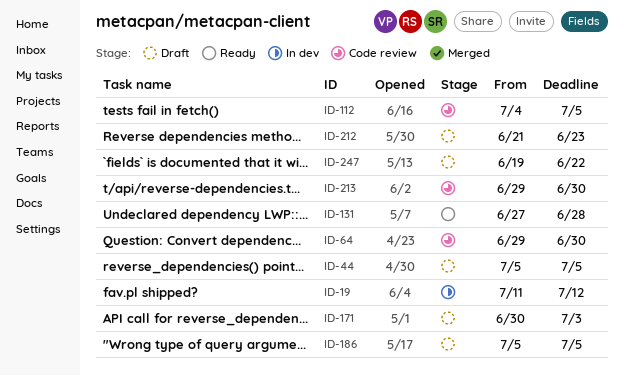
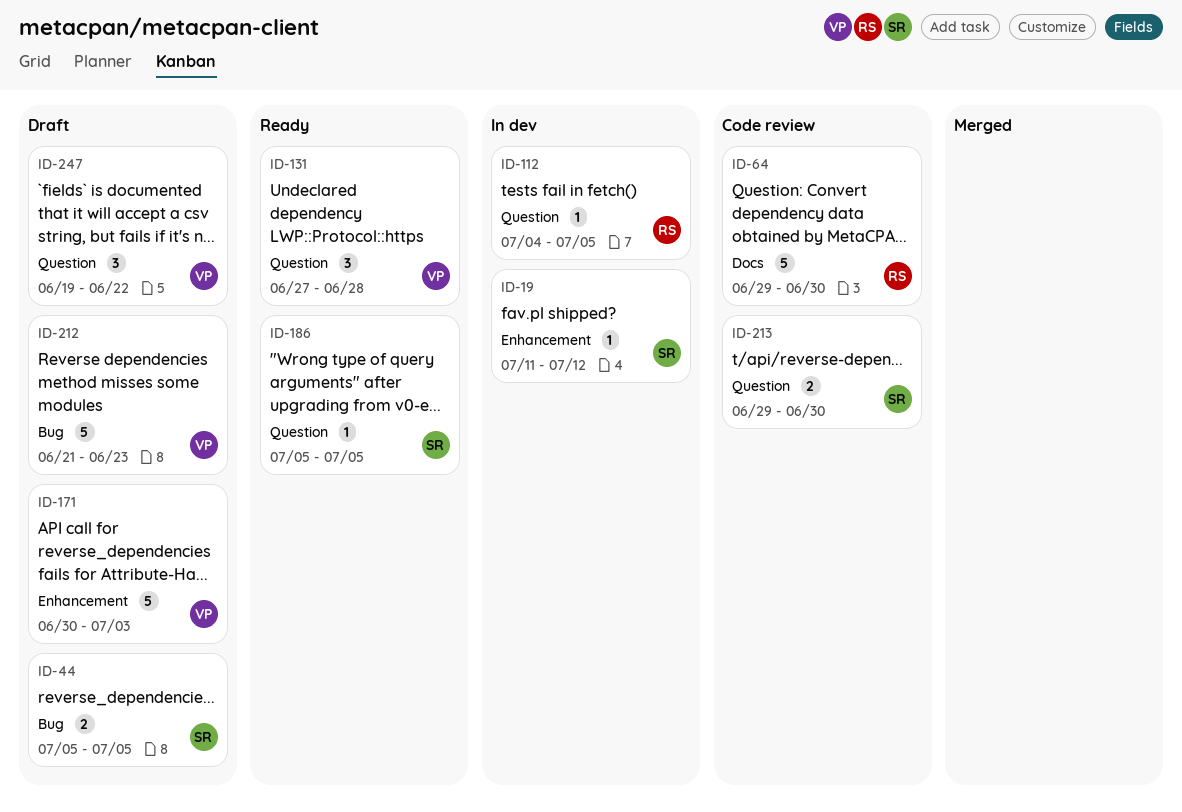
ID-112, status: Code review -> In dev
ID-186, status: Draft -> Ready

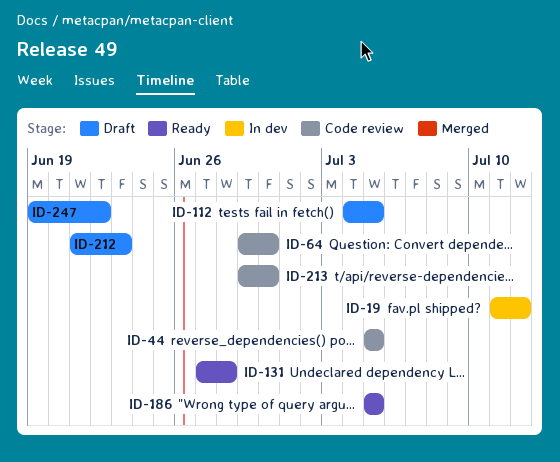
ID-44, status: Draft -> Code review
ID-112, status: In dev -> Draft
ID-171: present -> none

